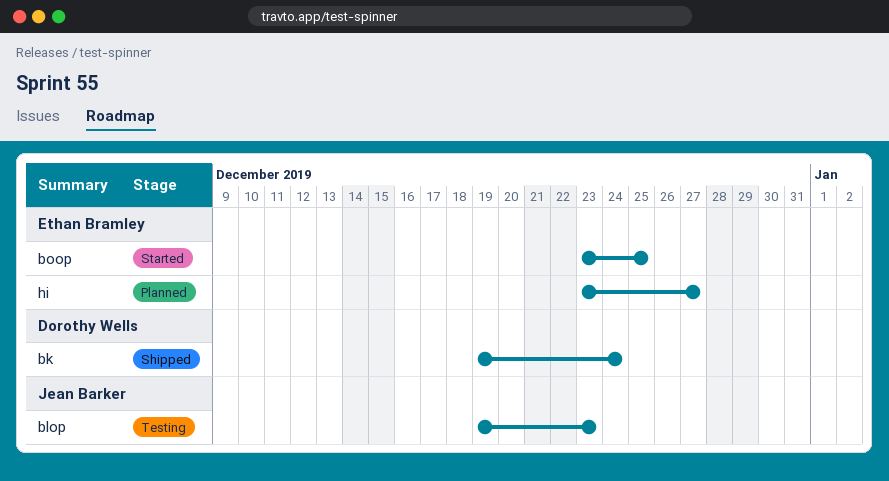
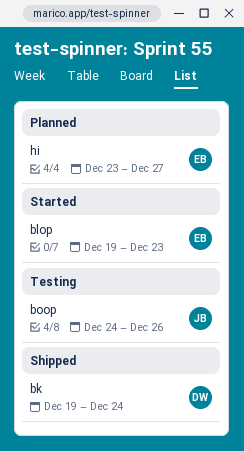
blop, status: Testing -> Started
blop, owner: Jean Barker -> Ethan Bramley
boop, status: Started -> Testing
boop, owner: Ethan Bramley -> Jean Barker
boop, start: Dec 23 -> Dec 24
boop, due: Dec 25 -> Dec 26

